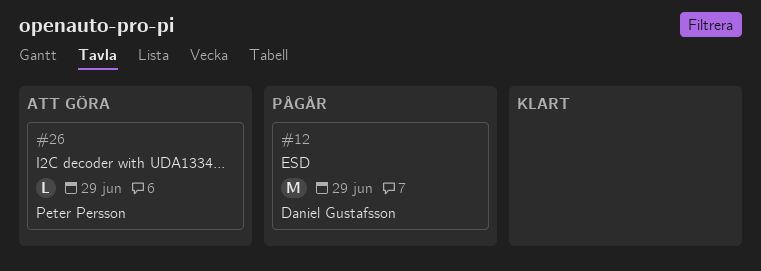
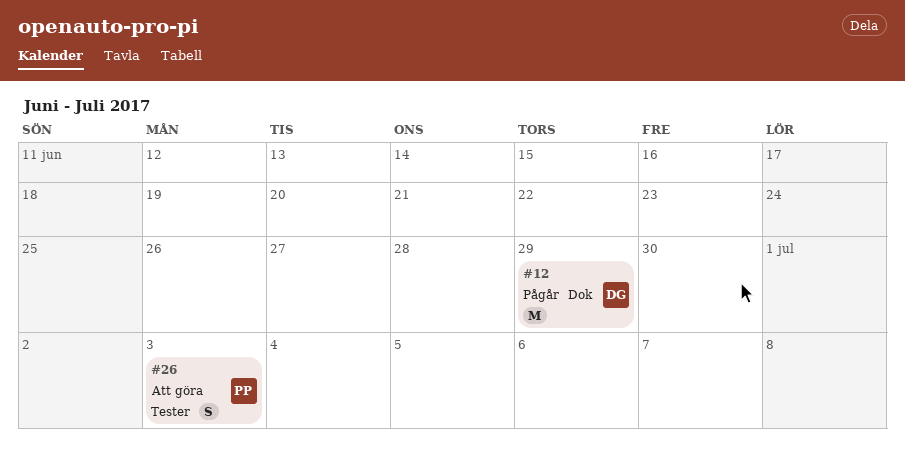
#26, estimate: L -> S
#26, due: Jun 29 -> Jul 3

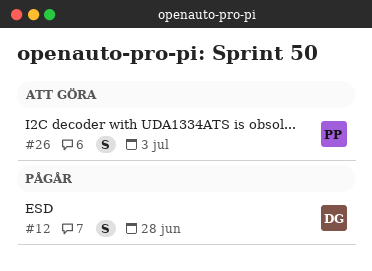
#12, estimate: M -> S
#12, due: Jun 29 -> Jun 28

